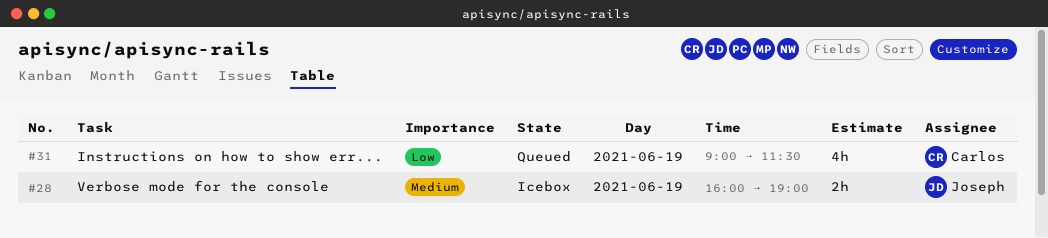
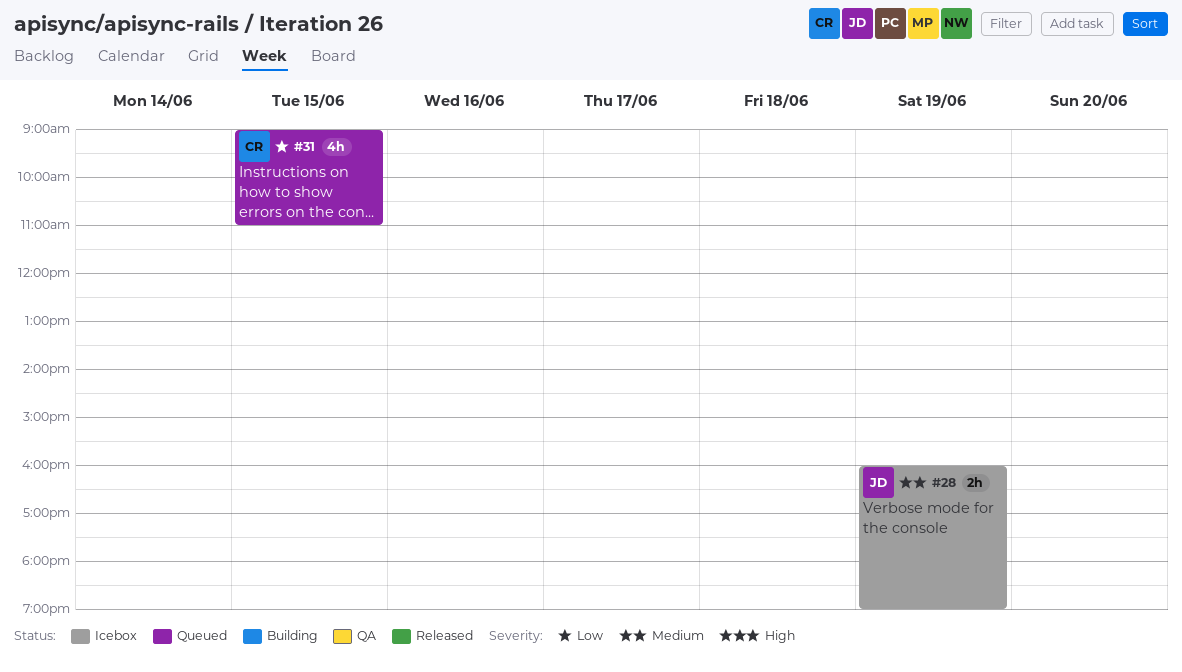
#31, day: Jun 19 -> Jun 15
#31, ends: 11:30 -> 11:00

